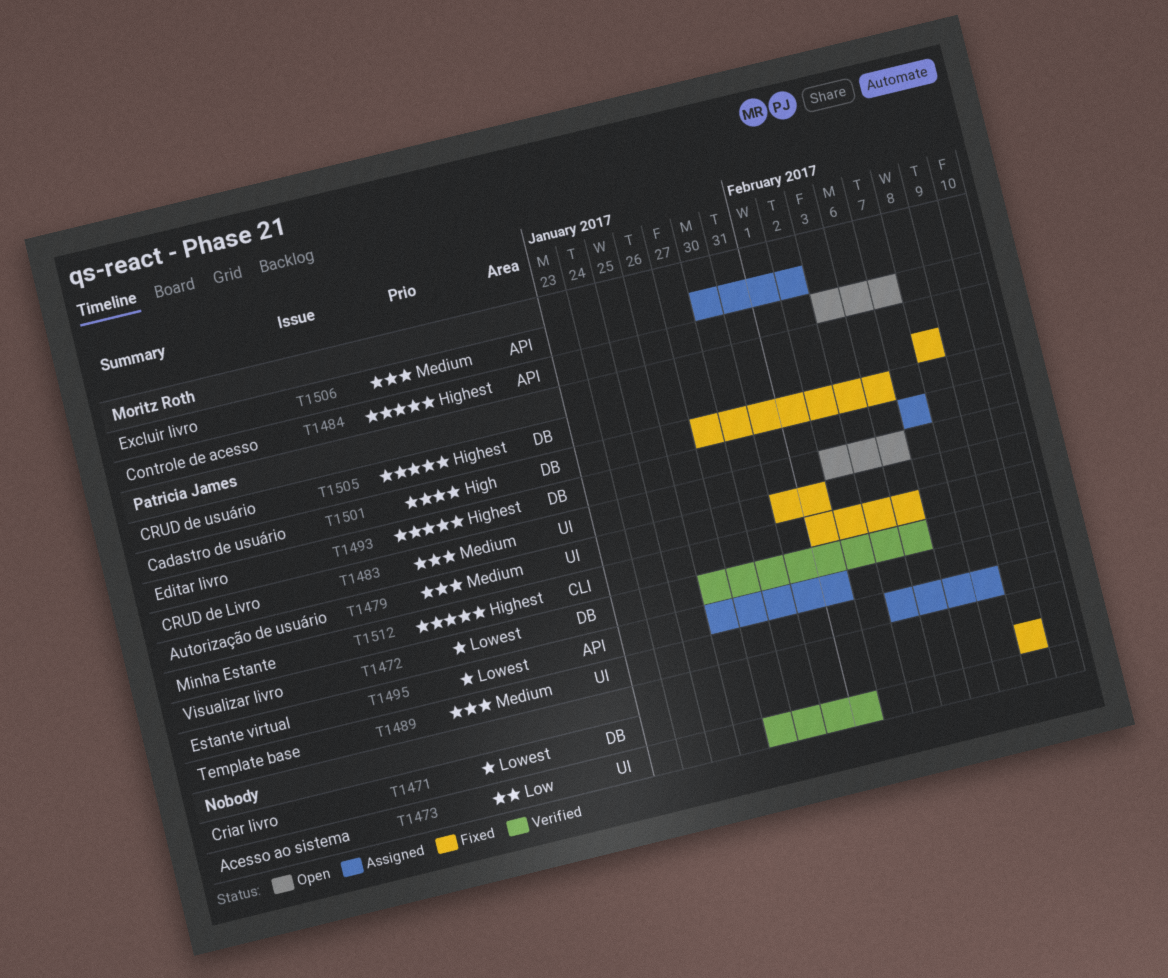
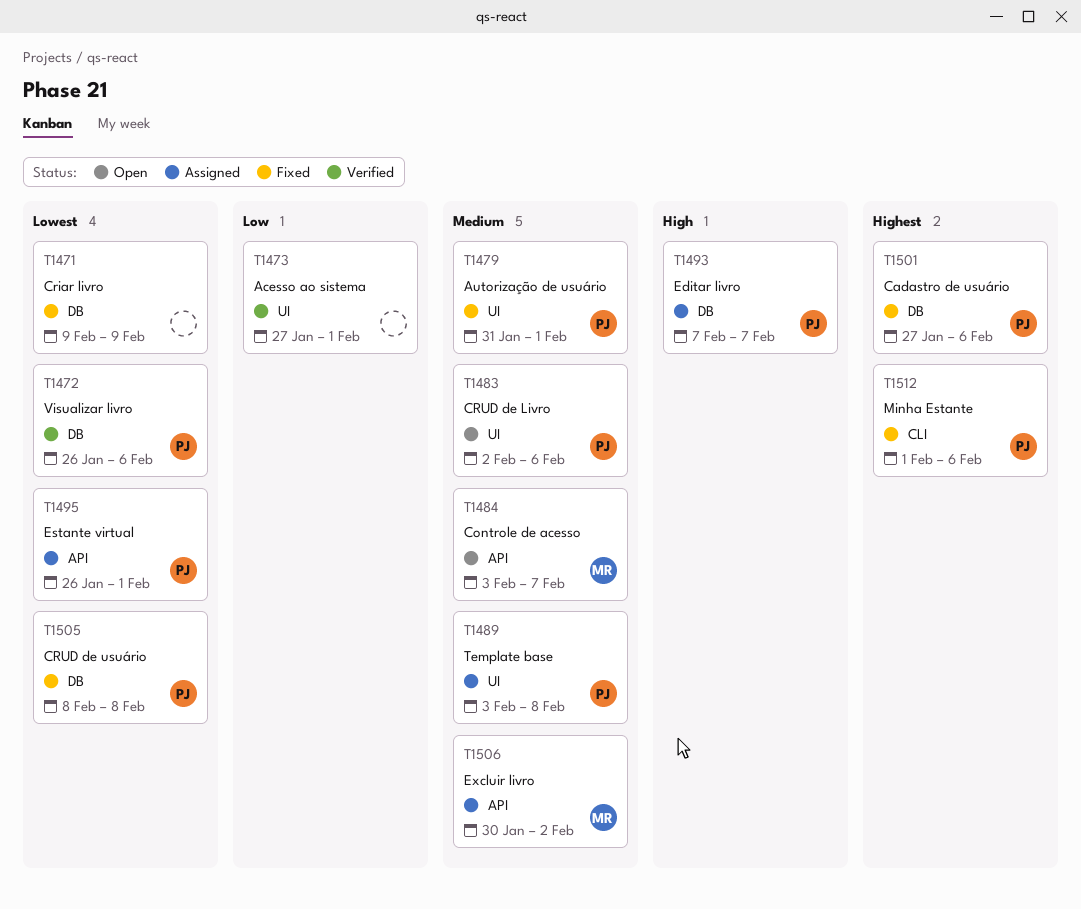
T1484, priority: Highest -> Medium
T1493, priority: Highest -> High
T1501, priority: High -> Highest
T1505, priority: Highest -> Lowest

